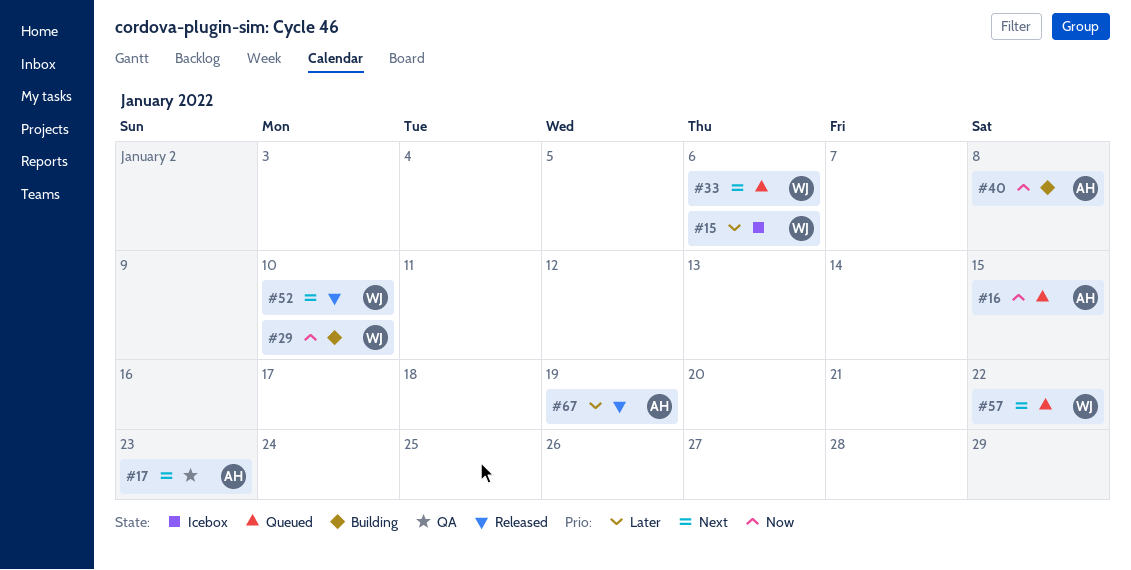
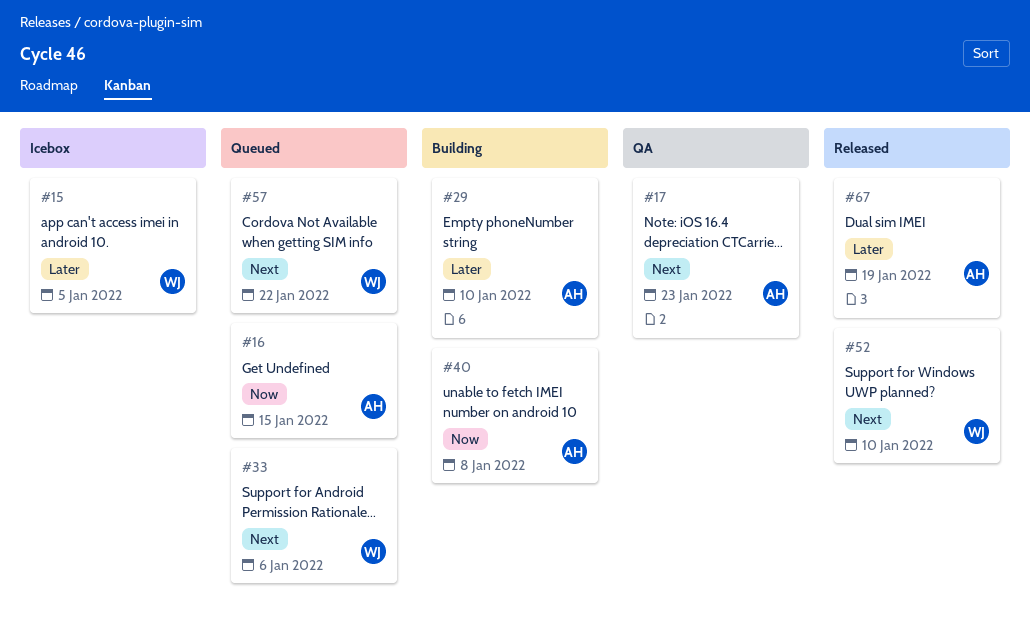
#15, due: Jan 6 -> Jan 5
#29, owner: WJ -> AH
#29, priority: Now -> Later

